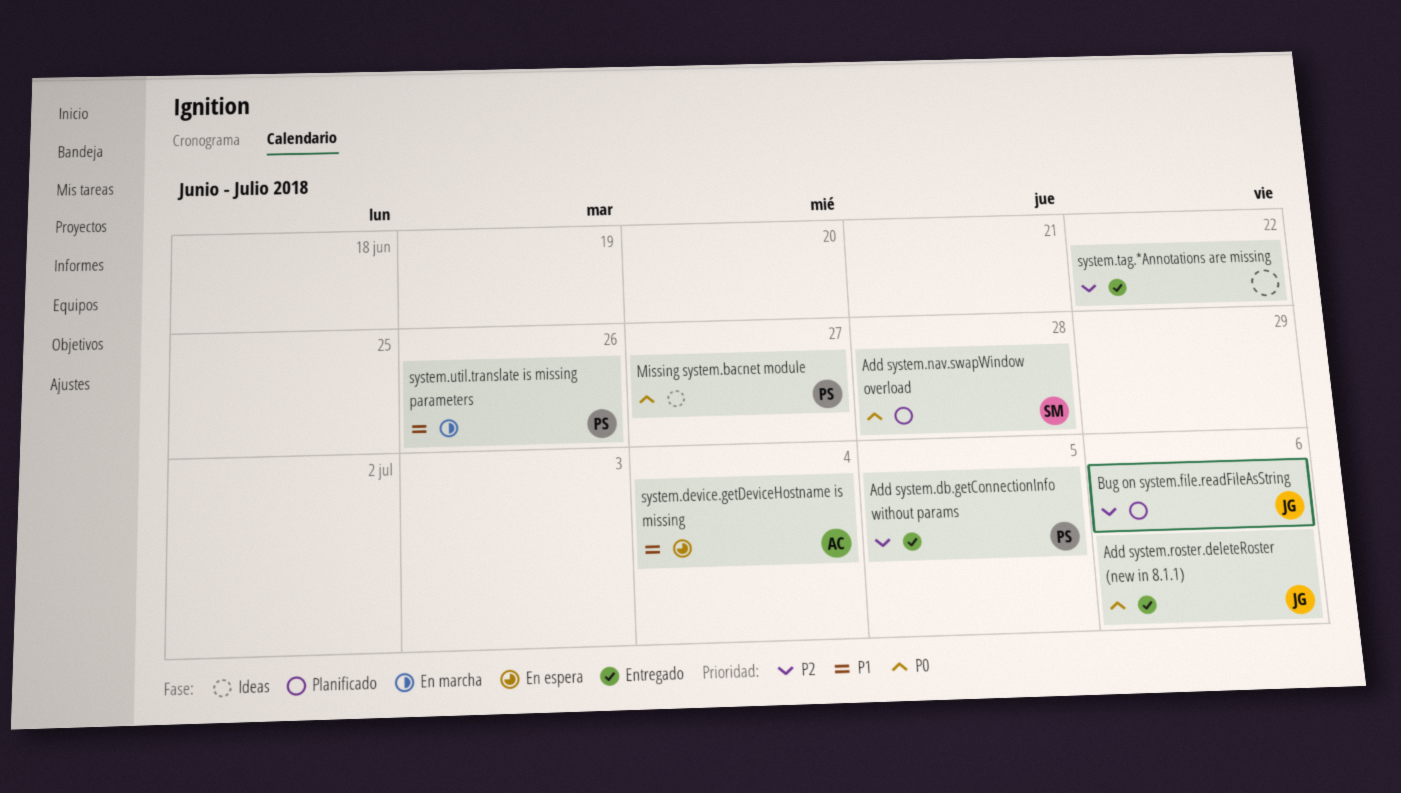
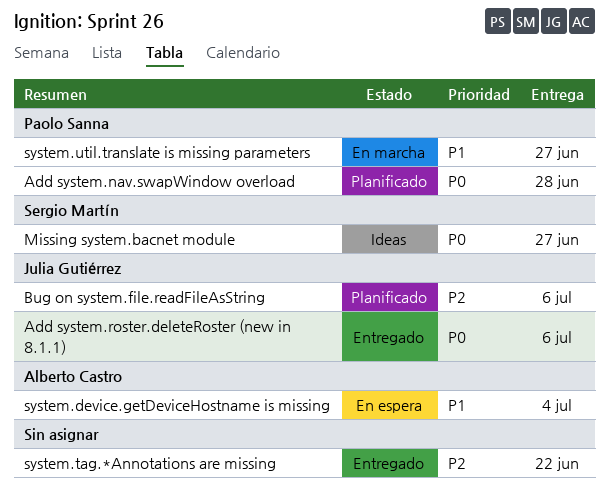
Add system.db.getConnectionInfo without params: present -> none
Add system.nav.swapWindow overload, owner: Sergio Martín -> Paolo Sanna
Missing system.bacnet module, owner: Paolo Sanna -> Sergio Martín
system.util.translate is missing parameters, due: Jun 26 -> Jun 27

